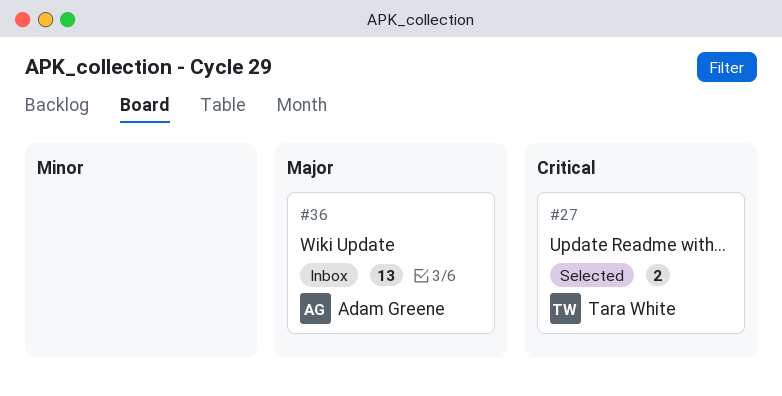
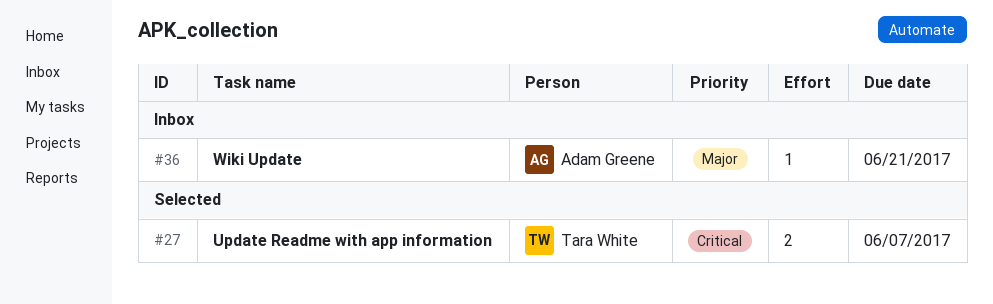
#36, estimate: 13 -> 1

